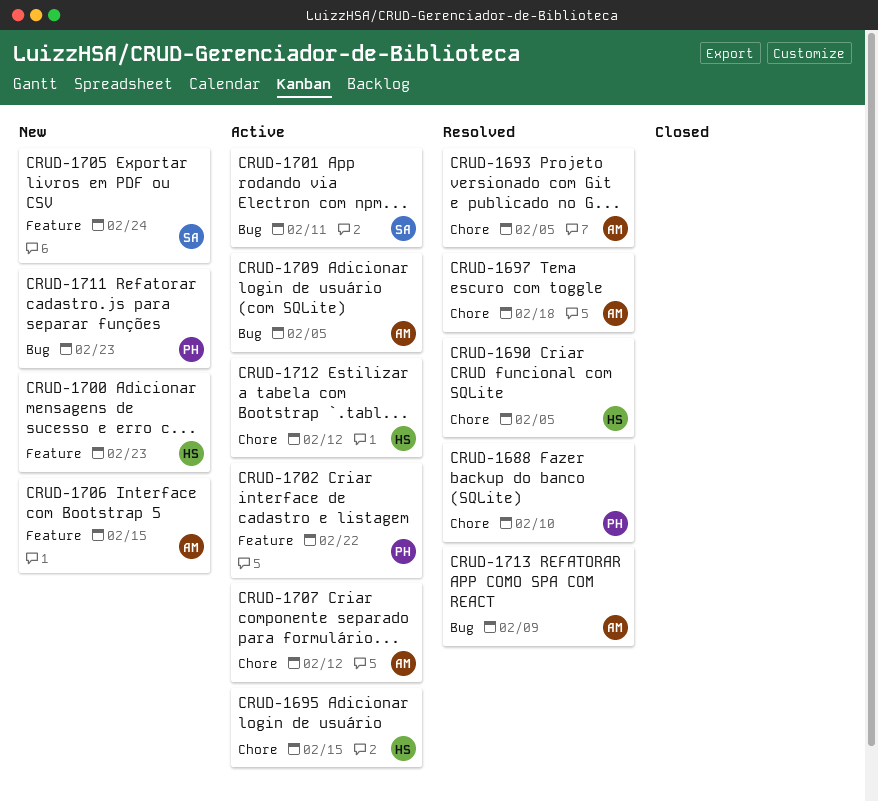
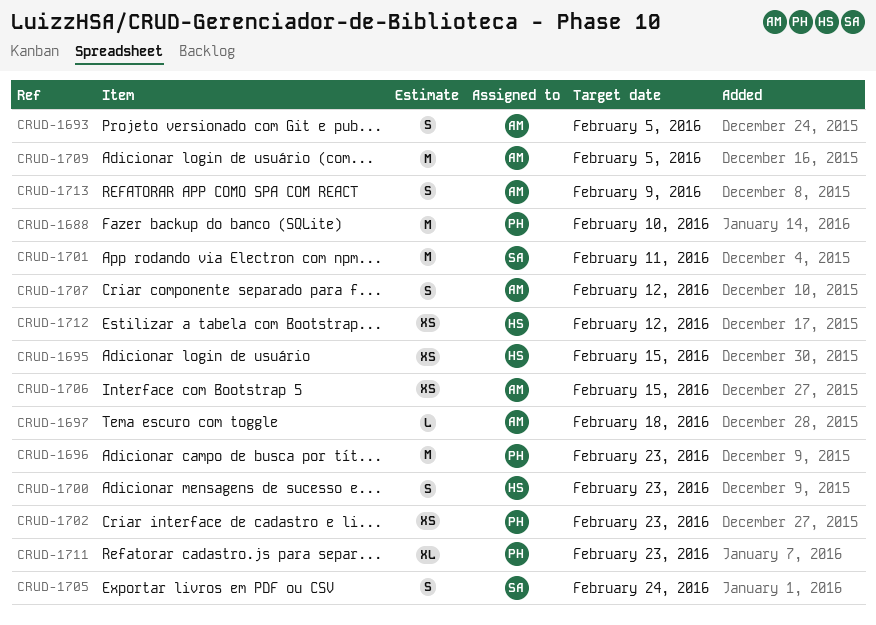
CRUD-1690: present -> none
CRUD-1696: none -> present
CRUD-1702, due: Feb 22 -> Feb 23

